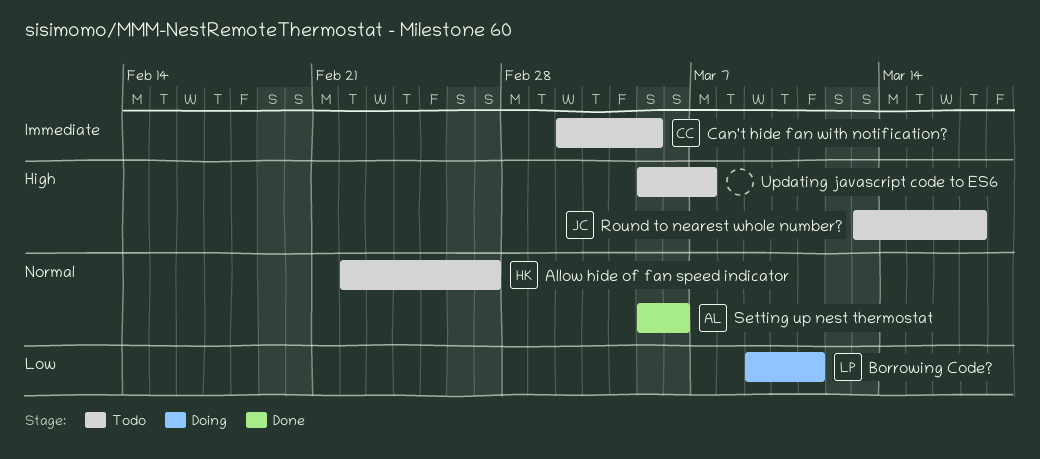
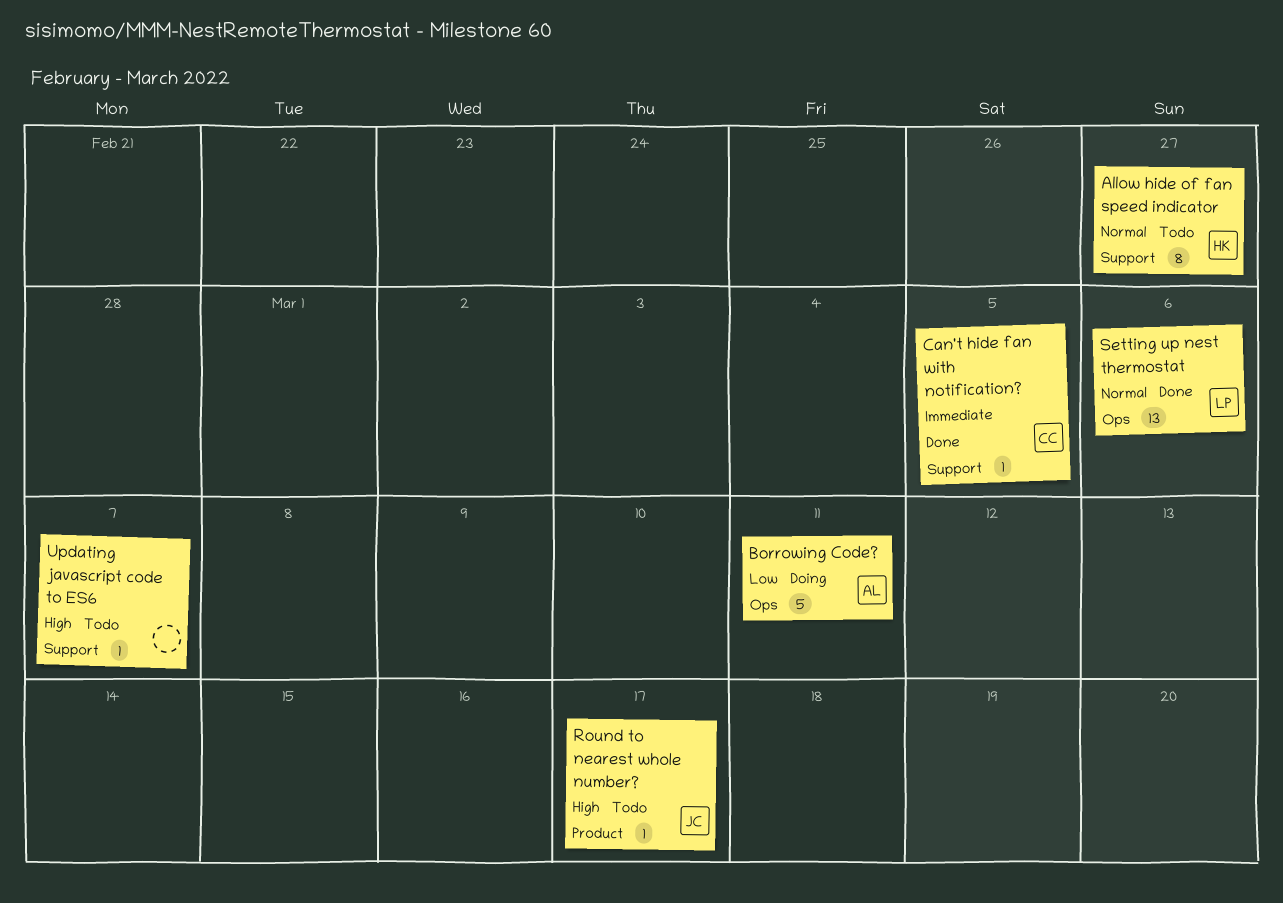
Borrowing Code?, owner: LP -> AL
Can't hide fan with notification?, status: Todo -> Done
Setting up nest thermostat, owner: AL -> LP

